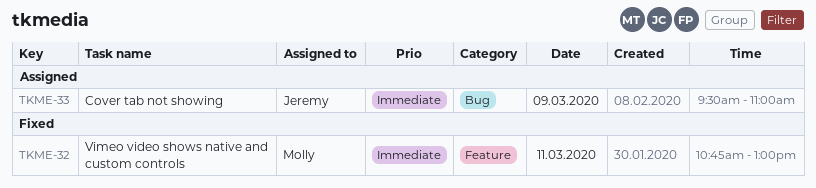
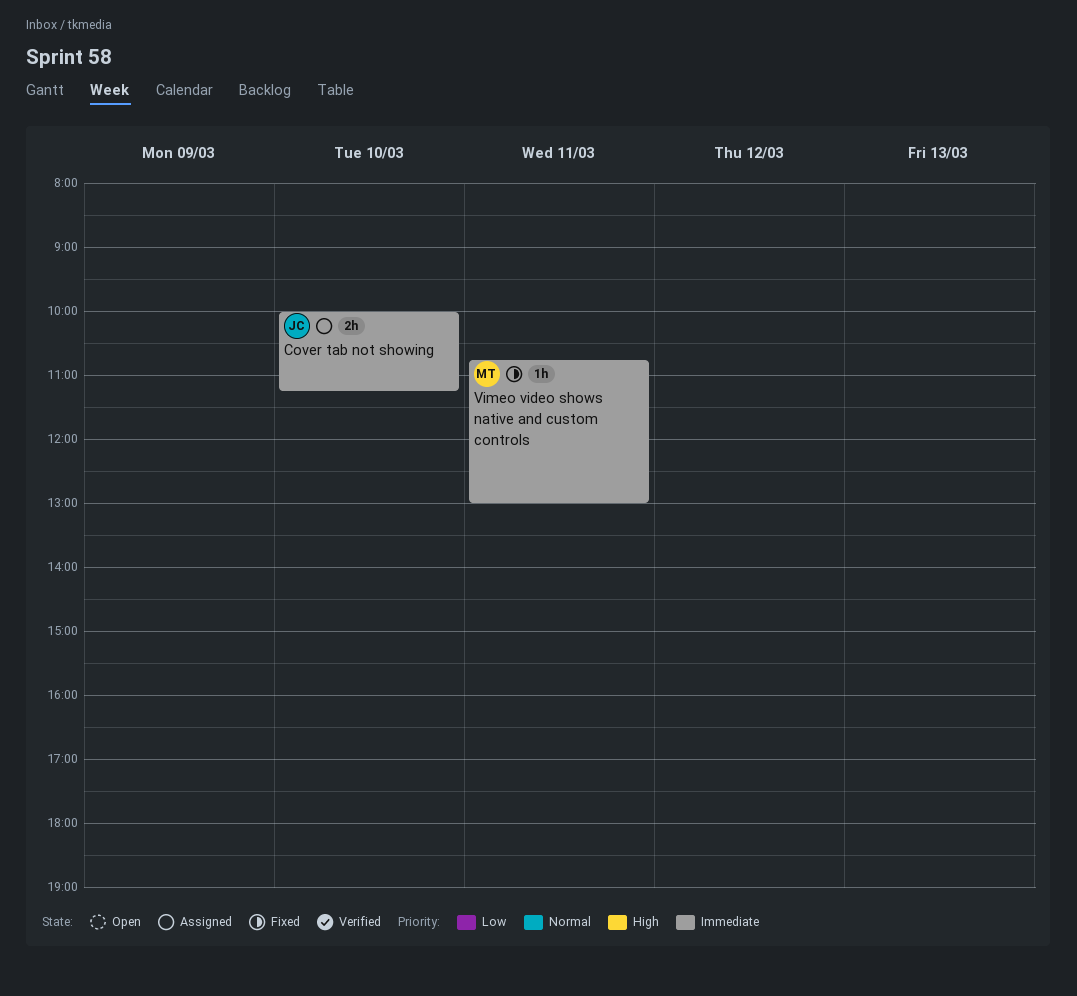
Cover tab not showing, day: Mar 9 -> Mar 10
Cover tab not showing, begins: 09:30 -> 10:00
Cover tab not showing, ends: 11:00 -> 11:15

